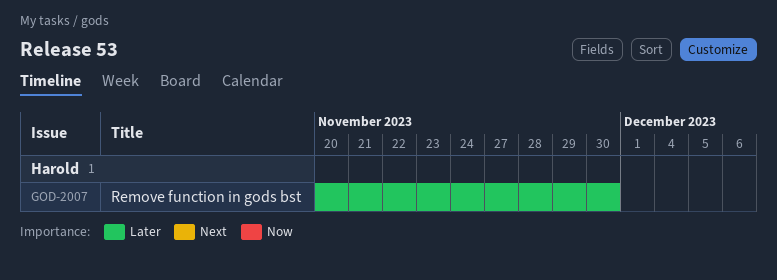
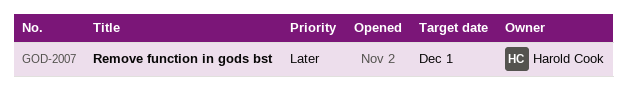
GOD-2007, due: Nov 30 -> Dec 1

